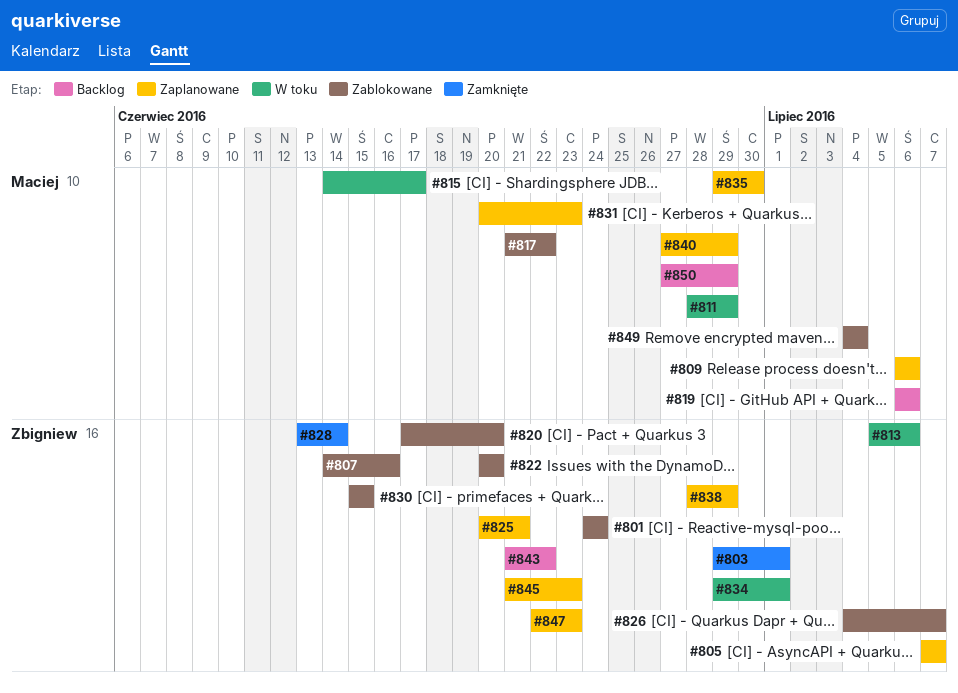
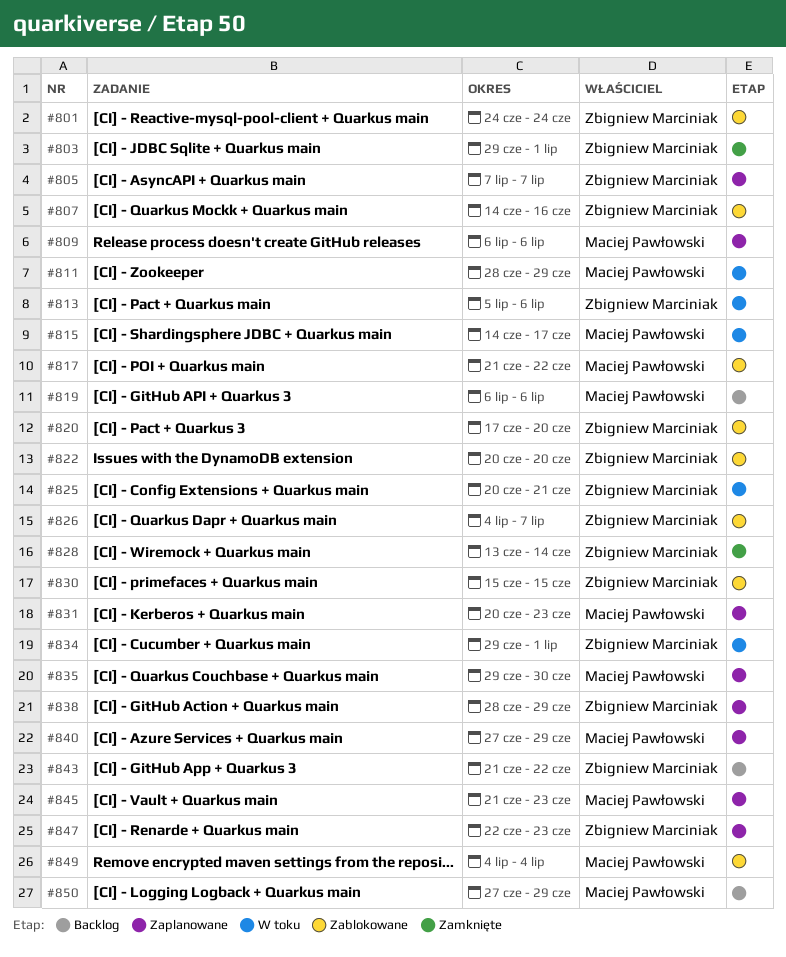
#825, status: Zaplanowane -> W toku
#845, owner: Zbigniew Marciniak -> Maciej Pawłowski

